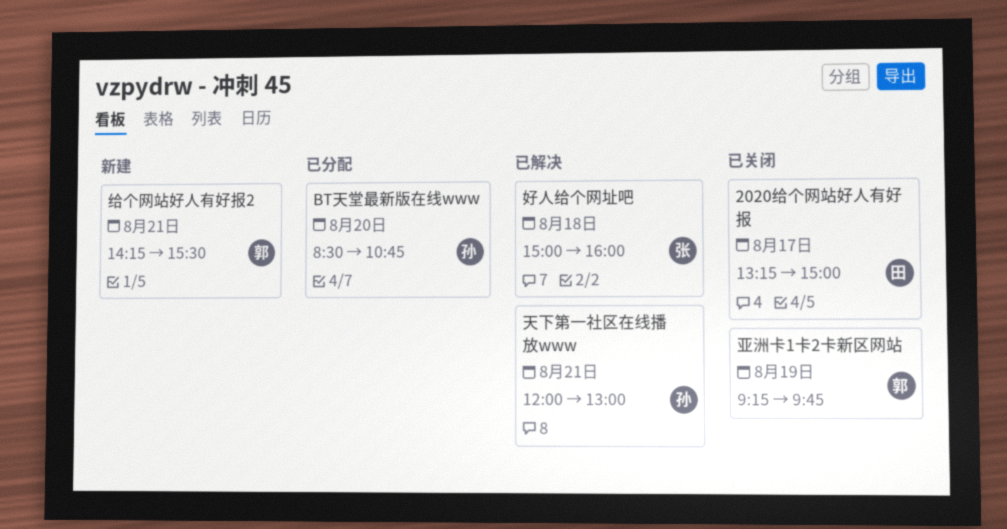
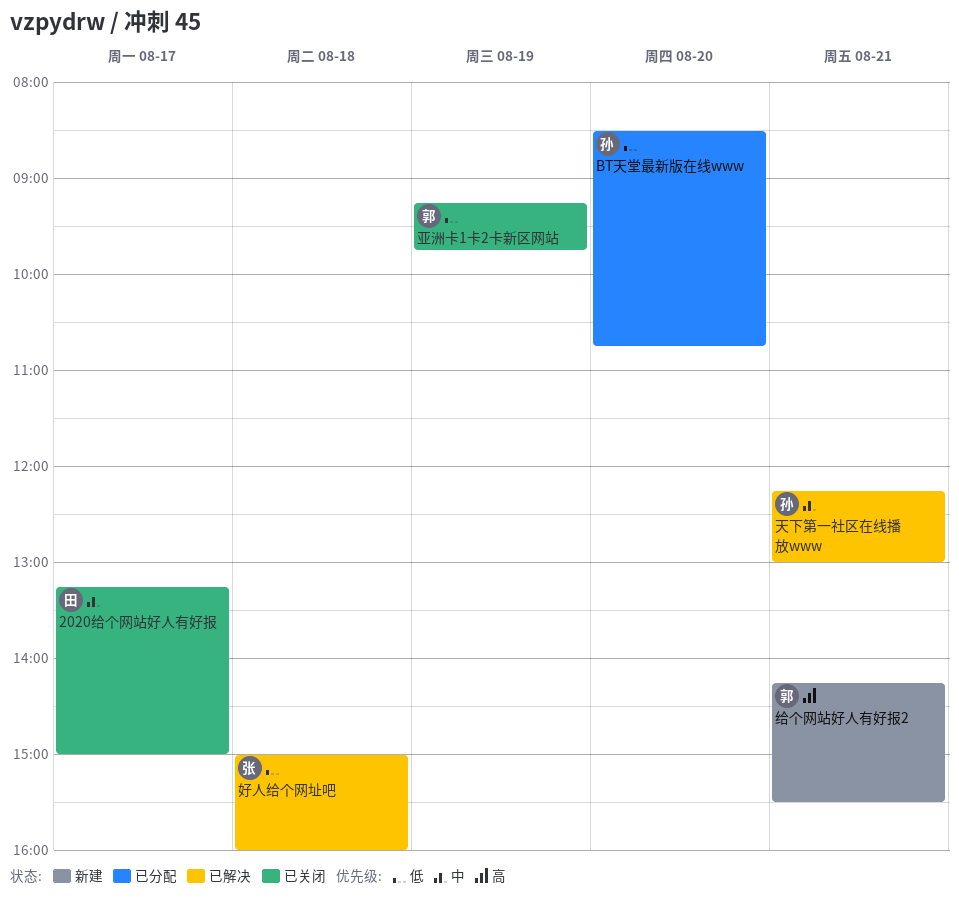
天下第一社区在线播放www, begins: 12:00 -> 12:15

